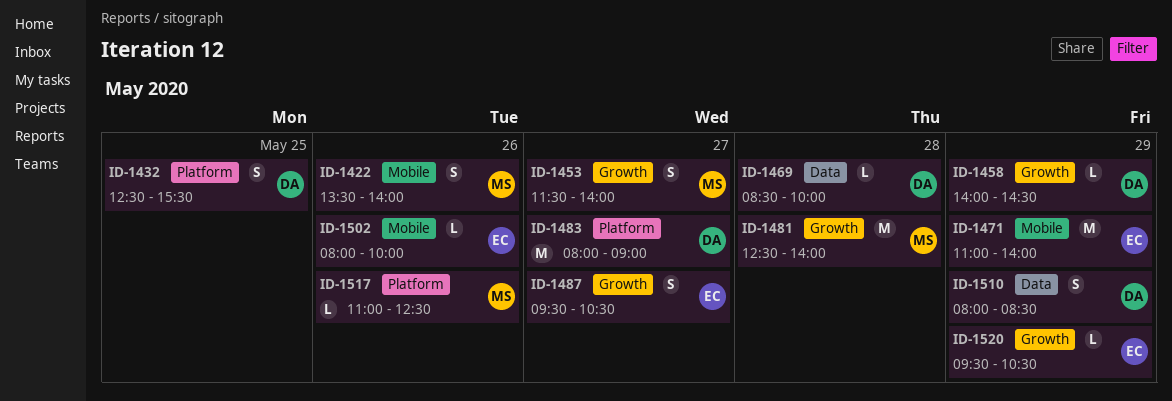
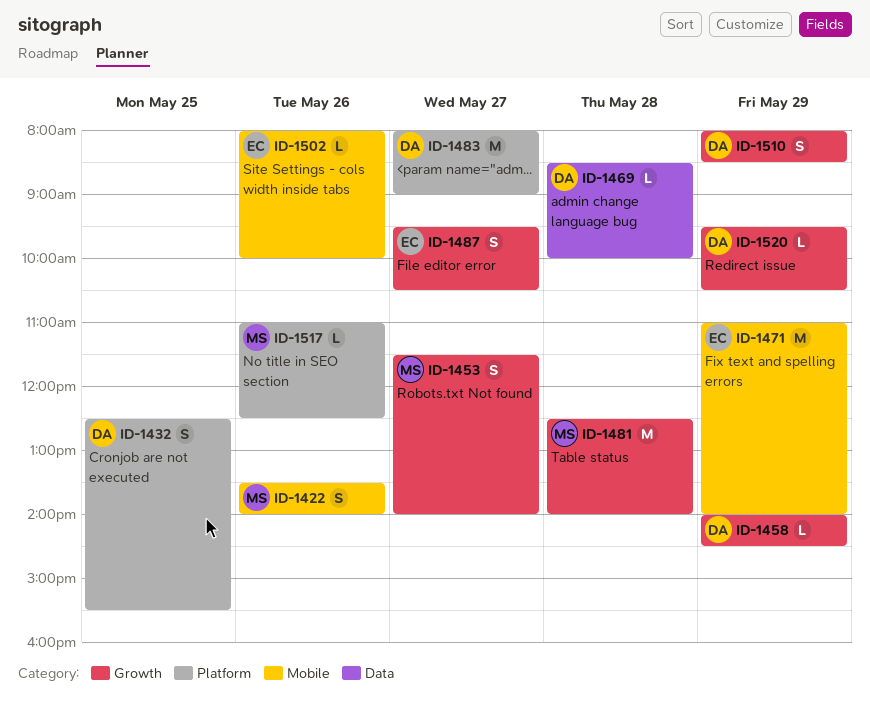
ID-1510, label: Data -> Growth
ID-1520, owner: EC -> DA

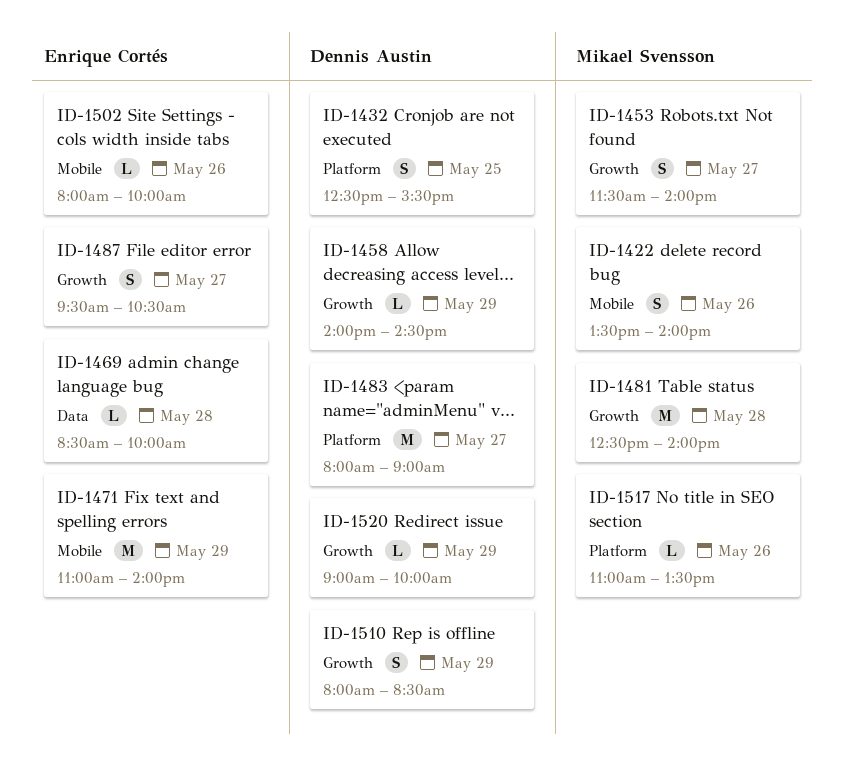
ID-1469, owner: Dennis Austin -> Enrique Cortés
ID-1517, ends: 12:30 -> 13:30
ID-1520, begins: 09:30 -> 09:00
ID-1520, ends: 10:30 -> 10:00

